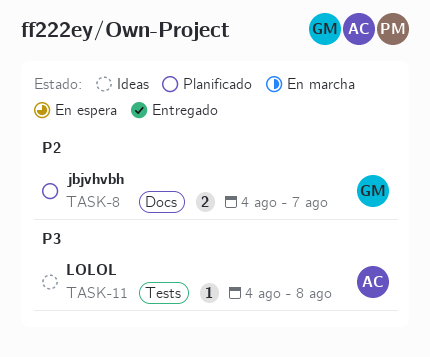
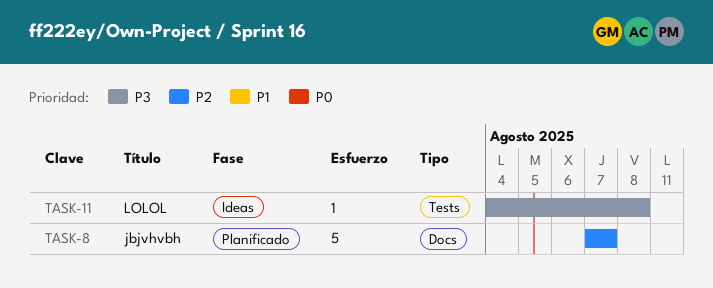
TASK-8, estimate: 2 -> 5
TASK-8, start: Aug 4 -> Aug 7

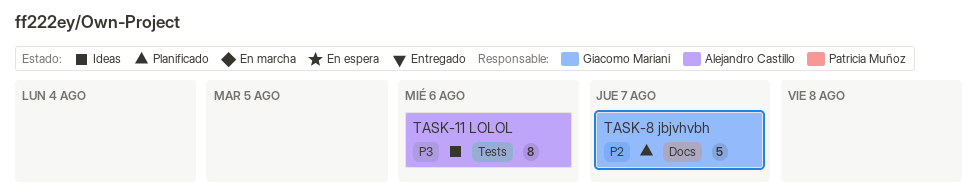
TASK-11, estimate: 1 -> 8
TASK-11, due: Aug 8 -> Aug 6

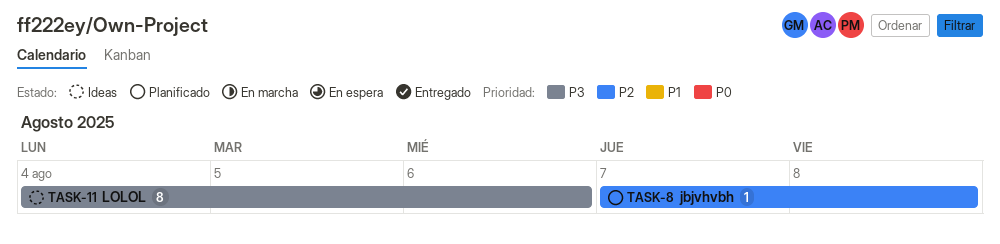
TASK-8, estimate: 5 -> 1
TASK-8, due: Aug 7 -> Aug 8

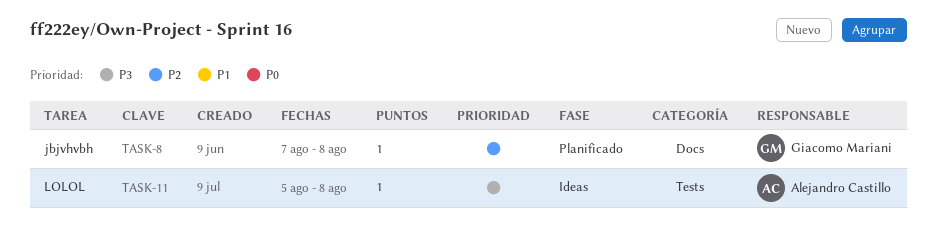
TASK-11, estimate: 8 -> 1
TASK-11, start: Aug 4 -> Aug 5
TASK-11, due: Aug 6 -> Aug 8

